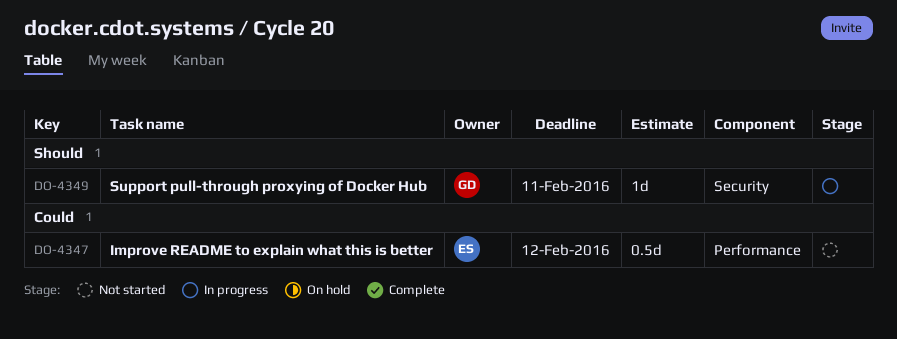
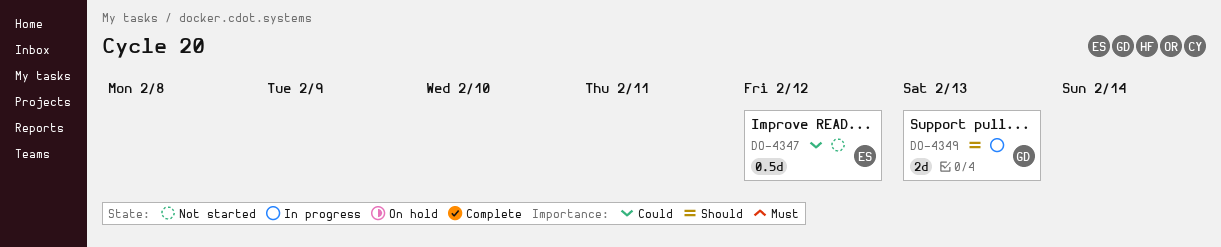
DO-4349, estimate: 1d -> 2d
DO-4349, due: Feb 11 -> Feb 13

